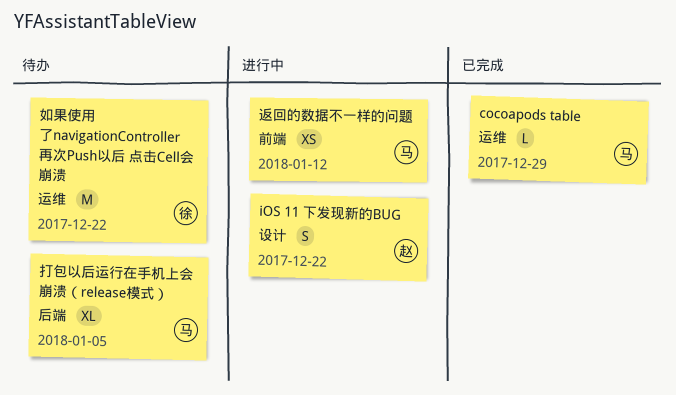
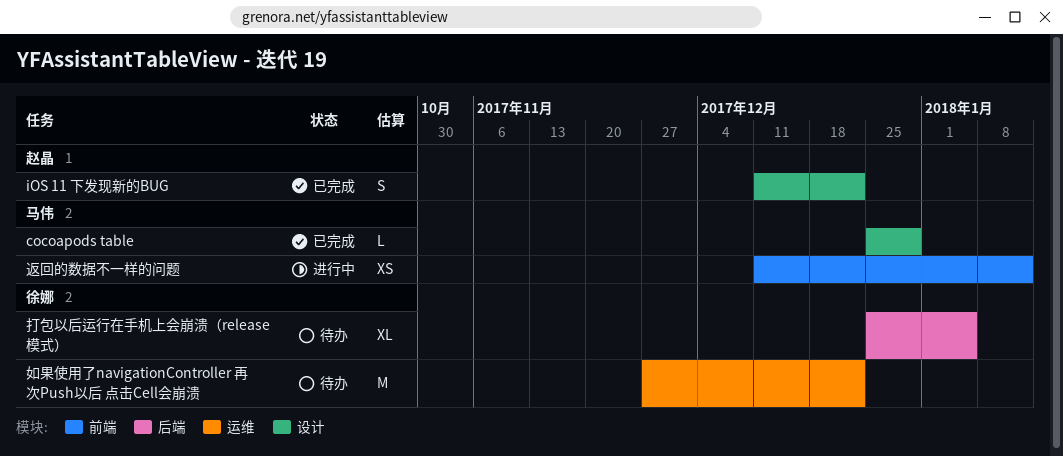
cocoapods table, label: 运维 -> 设计
iOS 11 下发现新的BUG, status: 进行中 -> 已完成
打包以后运行在手机上会崩溃（release模式）, owner: 马伟 -> 徐娜

